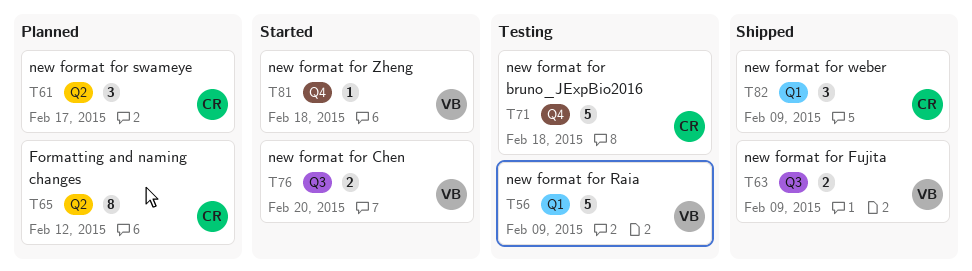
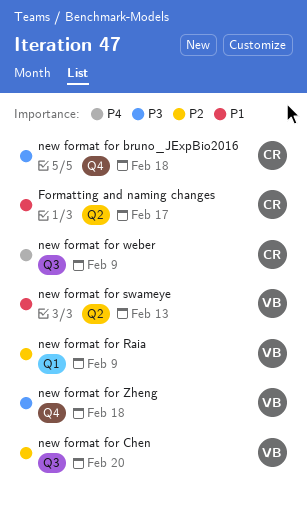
Formatting and naming changes, due: Feb 12 -> Feb 17
new format for Fujita: present -> none
new format for swameye, owner: CR -> VB
new format for swameye, due: Feb 17 -> Feb 13
new format for weber, label: Q1 -> Q3

